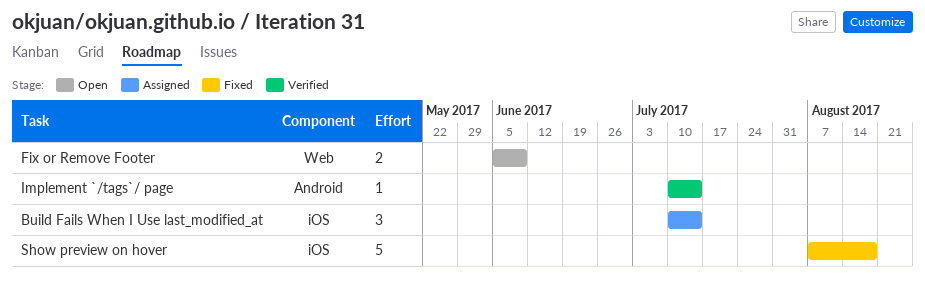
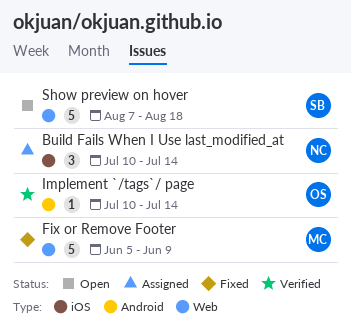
Fix or Remove Footer, status: Open -> Fixed
Fix or Remove Footer, estimate: 2 -> 5
Show preview on hover, status: Fixed -> Open
Show preview on hover, label: iOS -> Web

